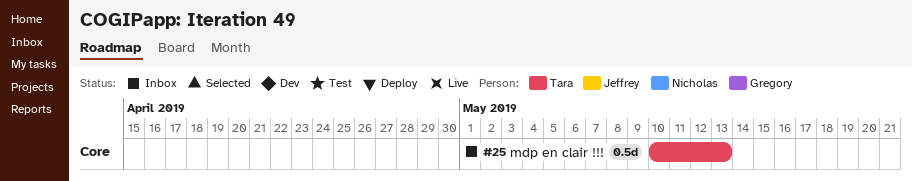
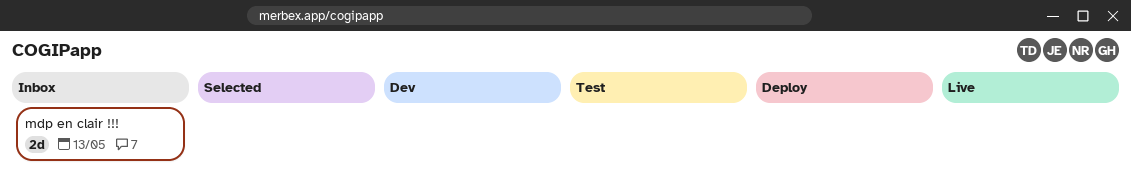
mdp en clair !!!, estimate: 0.5d -> 2d

